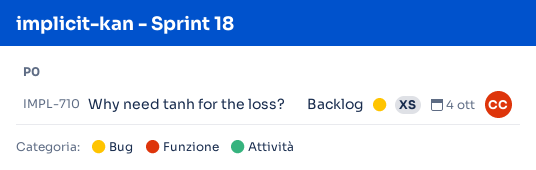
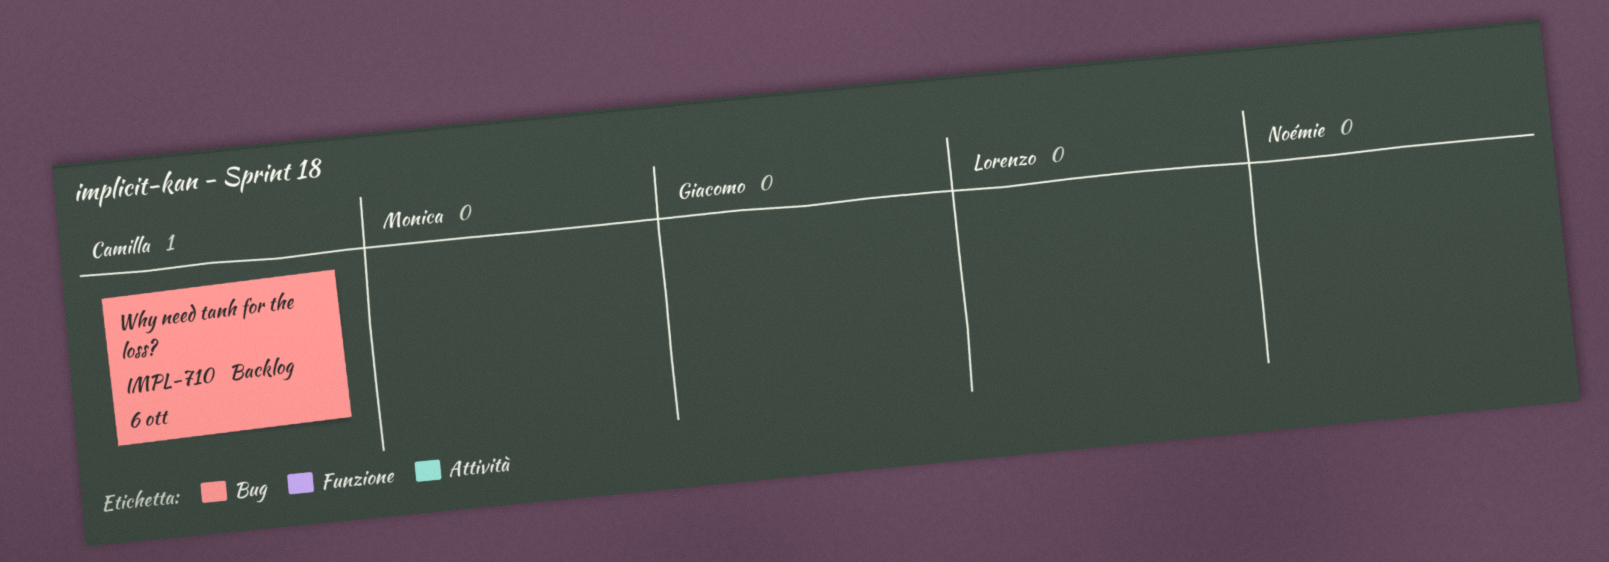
IMPL-710, due: Oct 4 -> Oct 6

